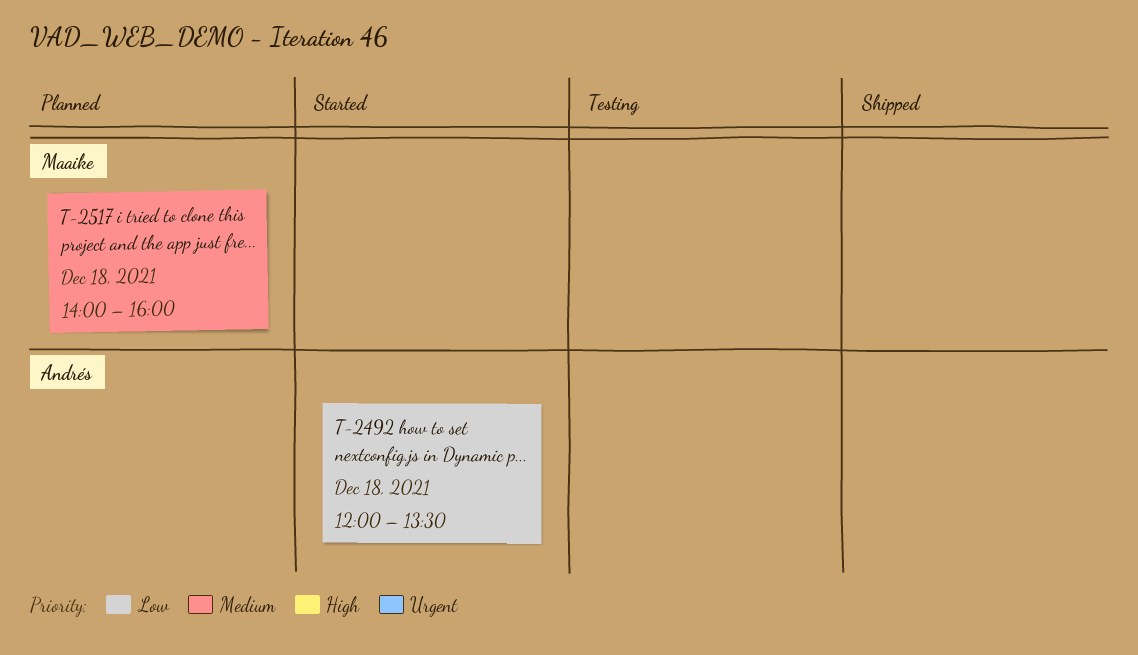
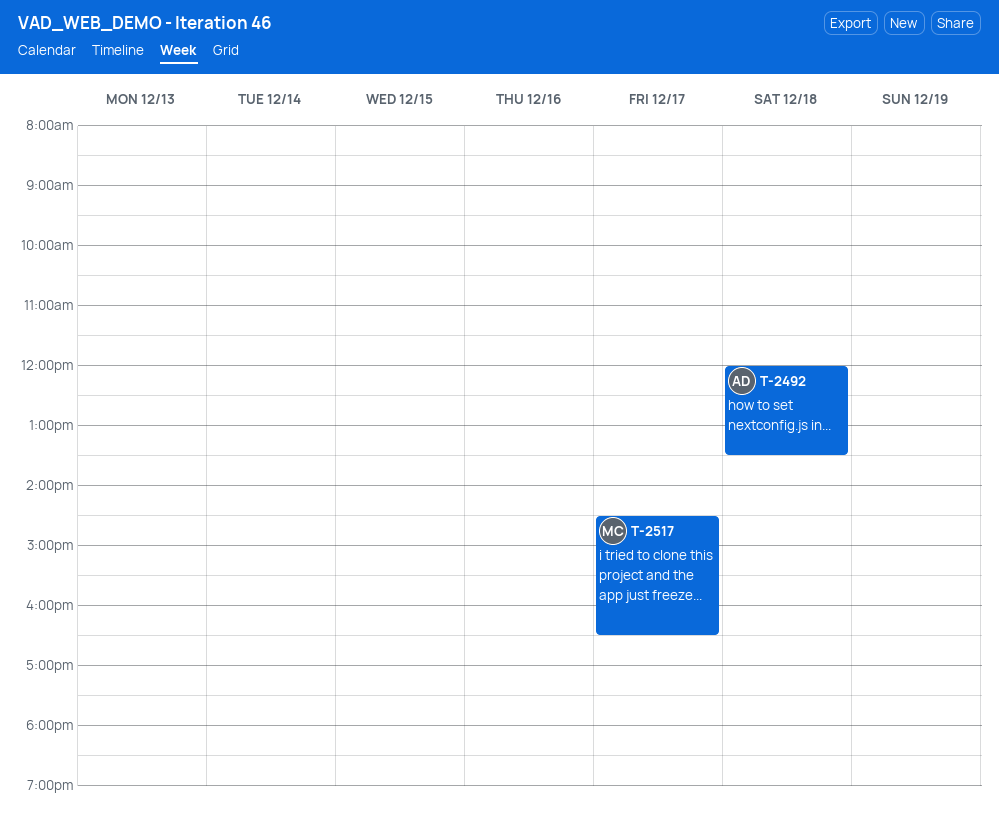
T-2517, day: Dec 18 -> Dec 17
T-2517, begins: 14:00 -> 14:30
T-2517, ends: 16:00 -> 16:30

